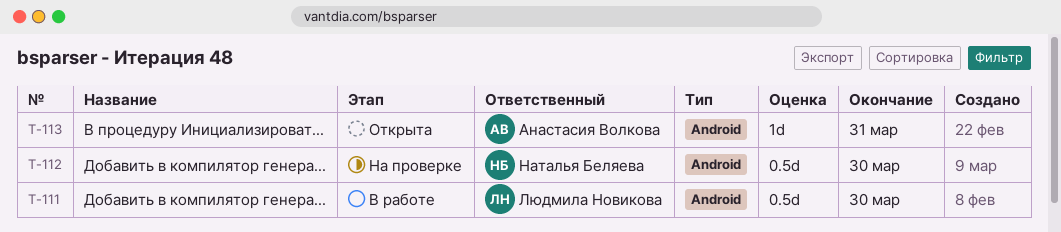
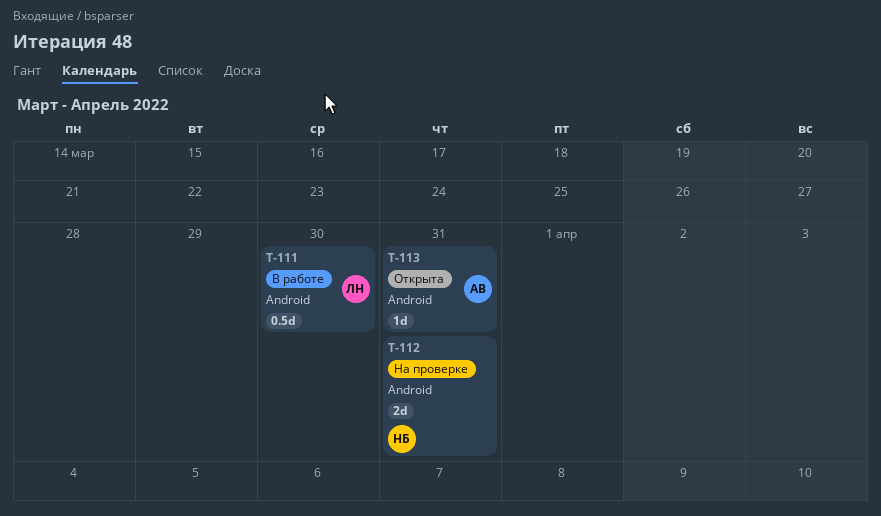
T-112, estimate: 0.5d -> 2d
T-112, due: Mar 30 -> Mar 31

